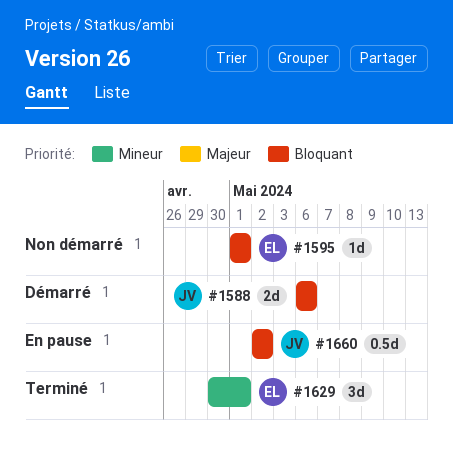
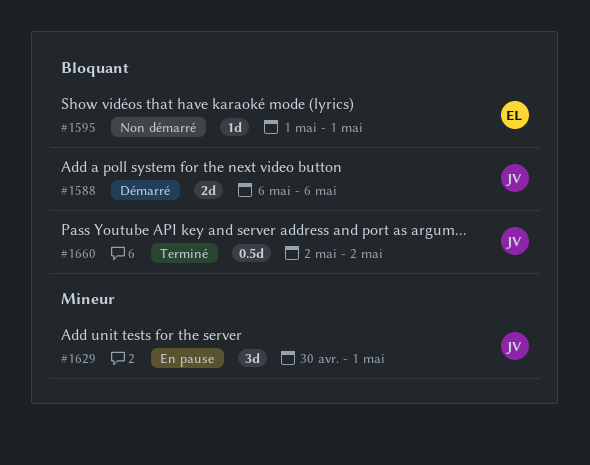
#1629, status: Terminé -> En pause
#1629, owner: EL -> JV
#1660, status: En pause -> Terminé

